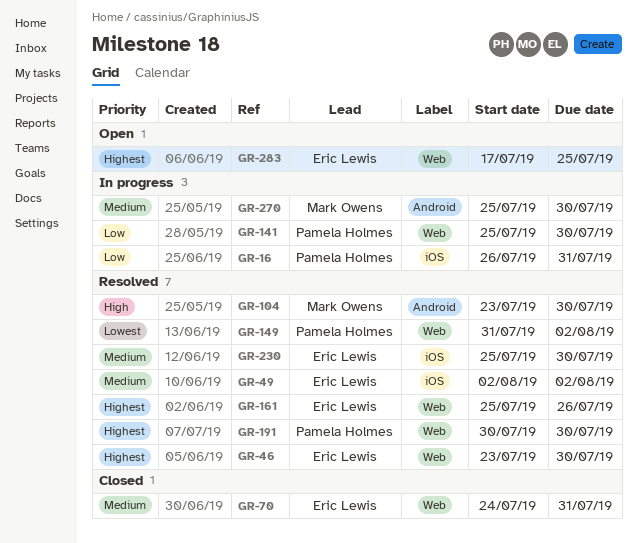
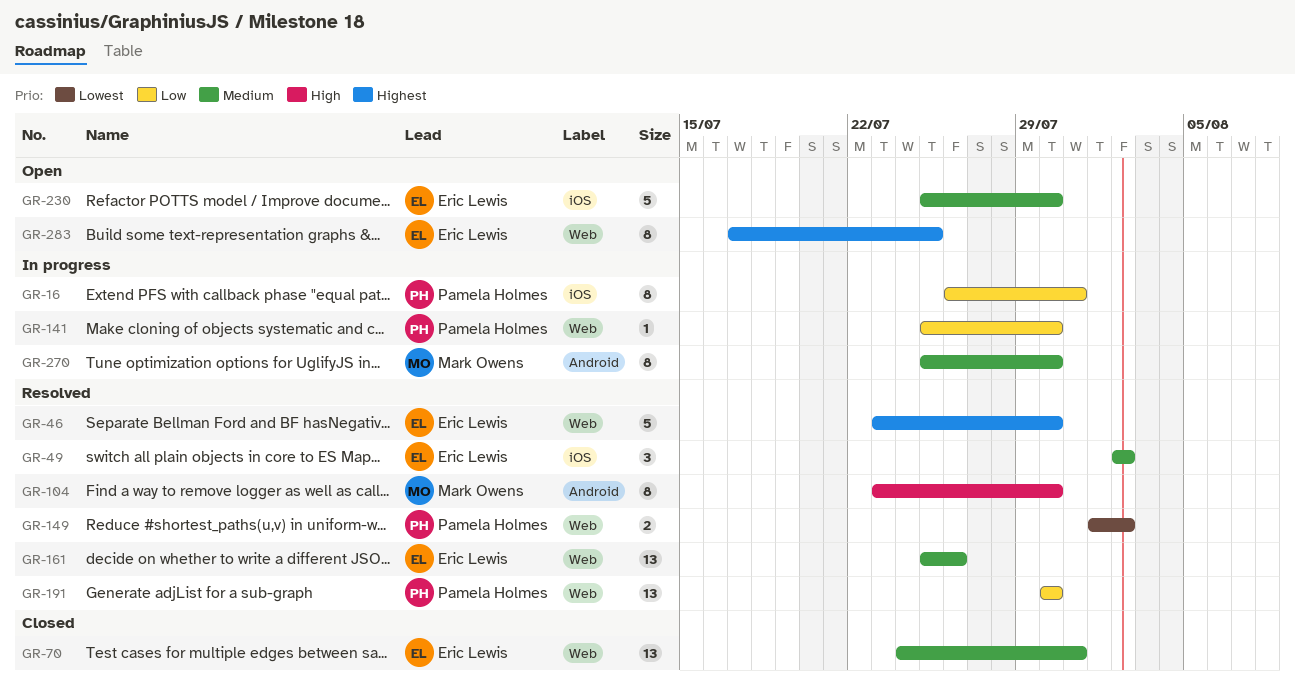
GR-149, start: Jul 31 -> Aug 1
GR-161, priority: Highest -> Medium
GR-191, priority: Highest -> Low
GR-230, status: Resolved -> Open

